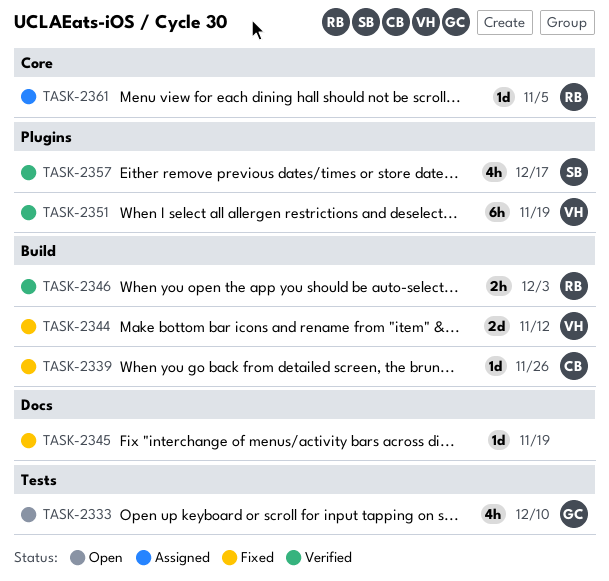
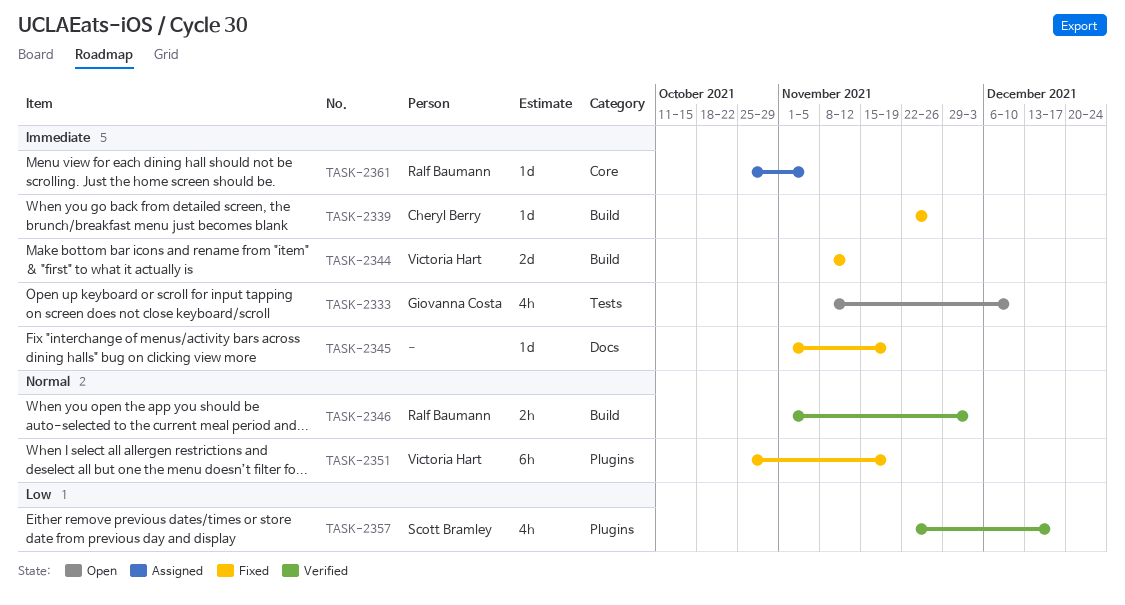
TASK-2351, status: Verified -> Fixed

